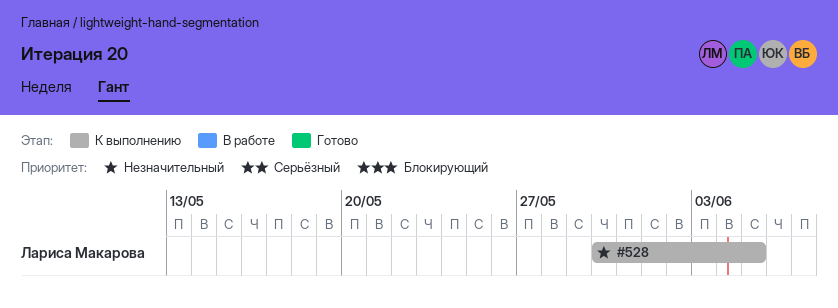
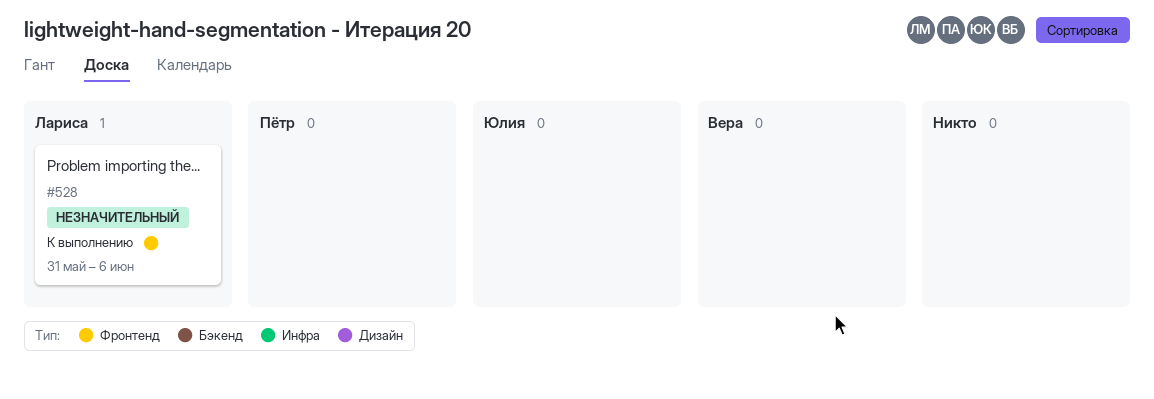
#528, start: May 30 -> May 31
#528, due: Jun 5 -> Jun 6

